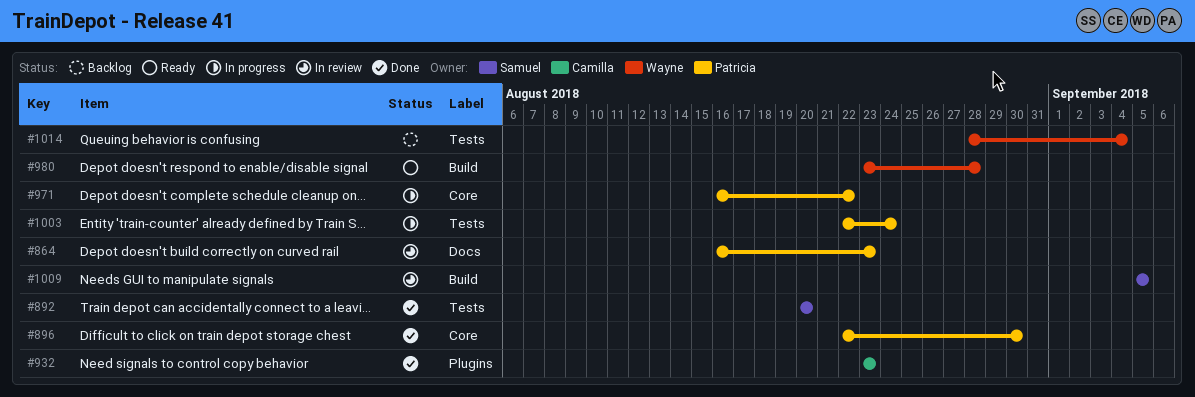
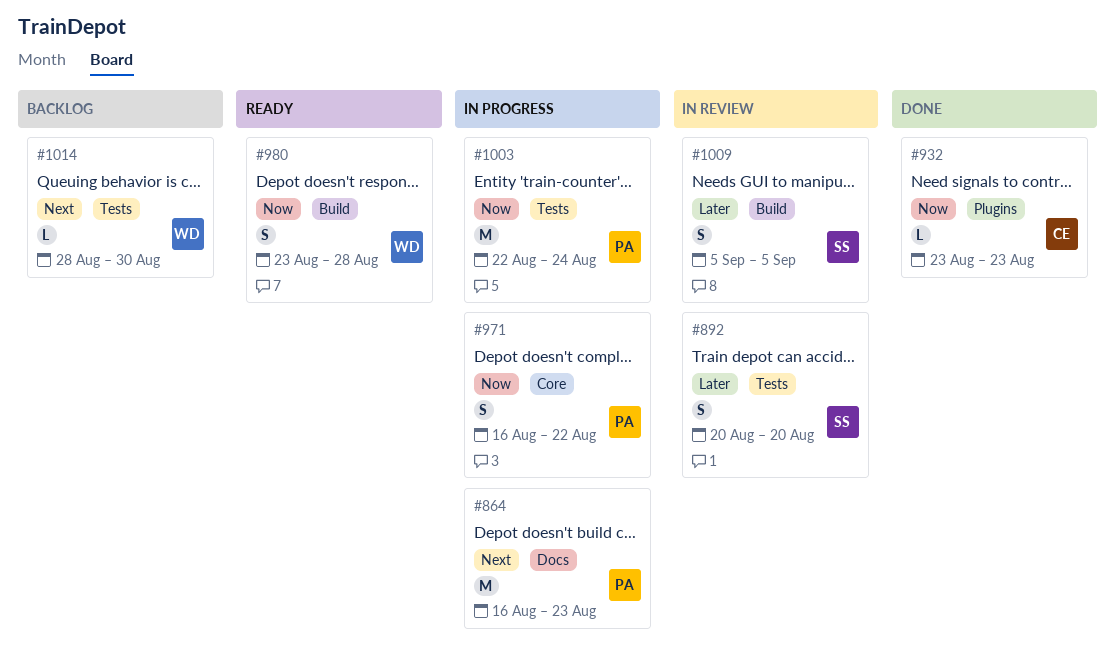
#864, status: In review -> In progress
#892, status: Done -> In review
#896: present -> none
#1014, due: Sep 4 -> Aug 30

